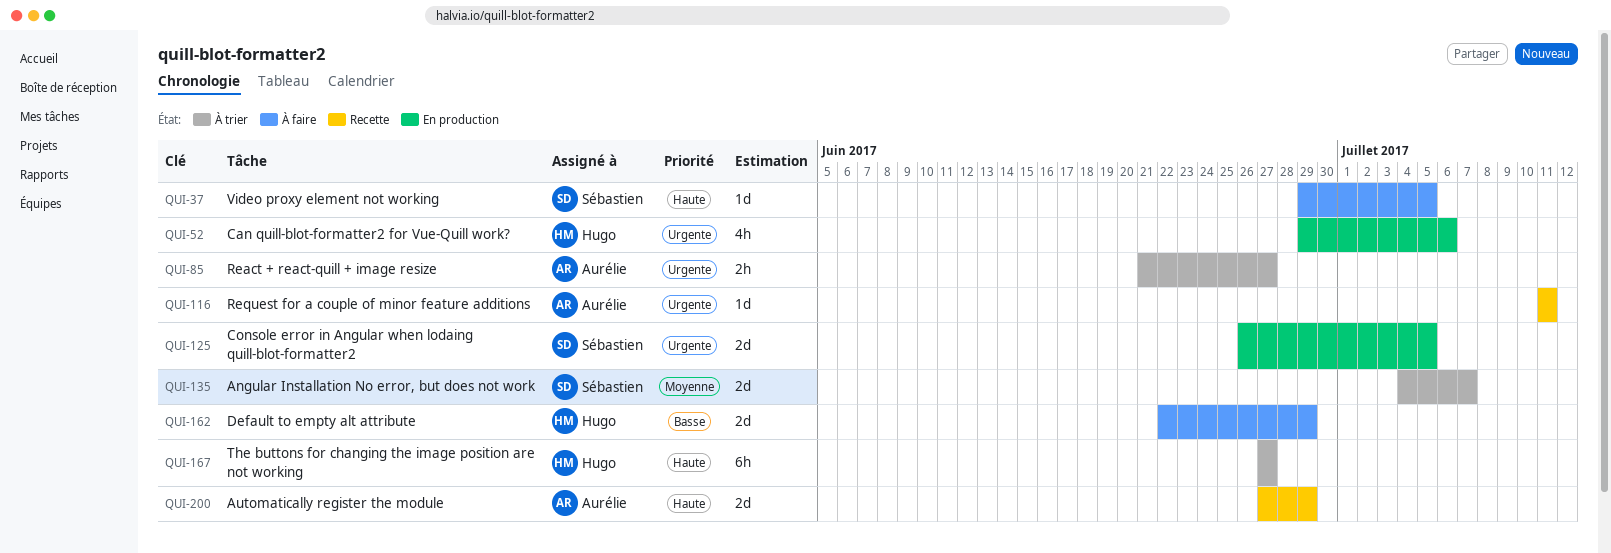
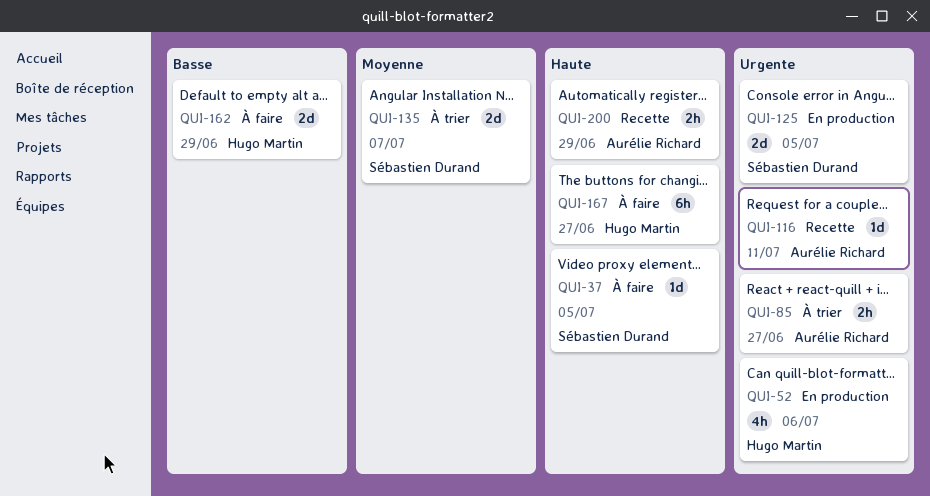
QUI-167, status: À trier -> À faire
QUI-200, estimate: 2d -> 2h

